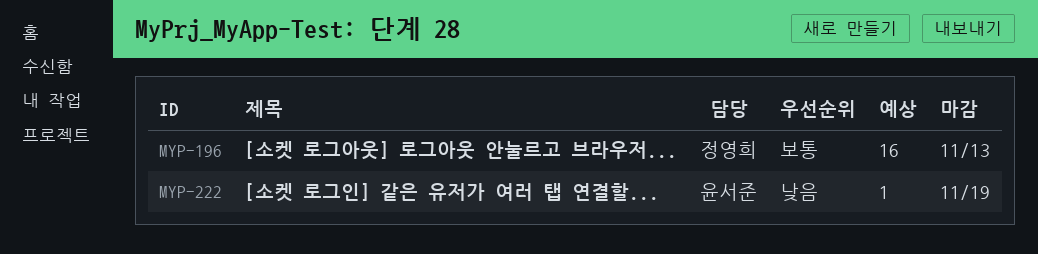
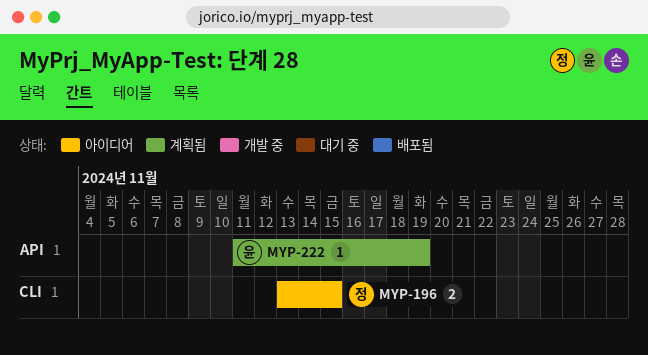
MYP-196, estimate: 16 -> 2
MYP-196, due: Nov 13 -> Nov 15

